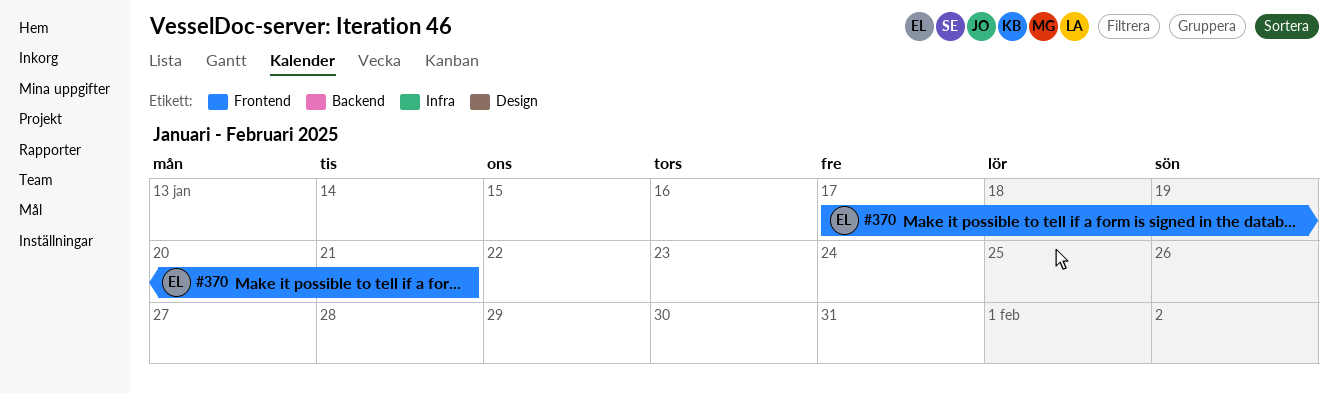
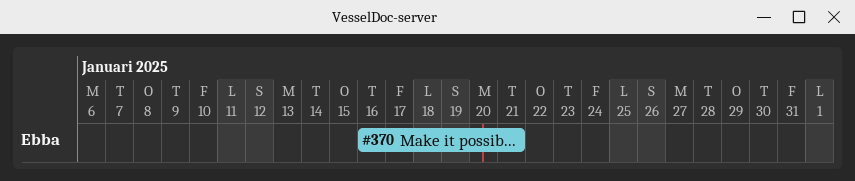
#370, start: Jan 17 -> Jan 16

